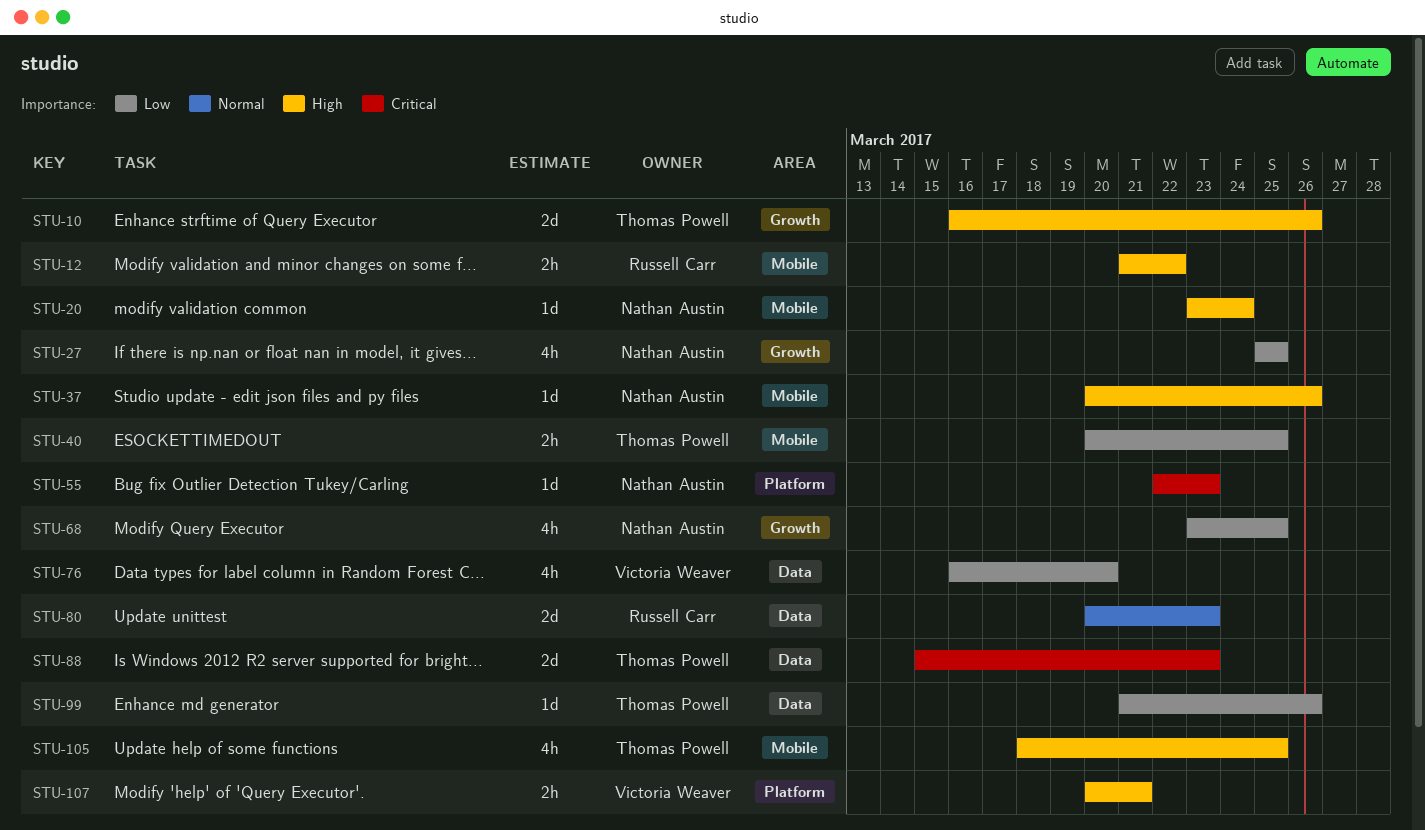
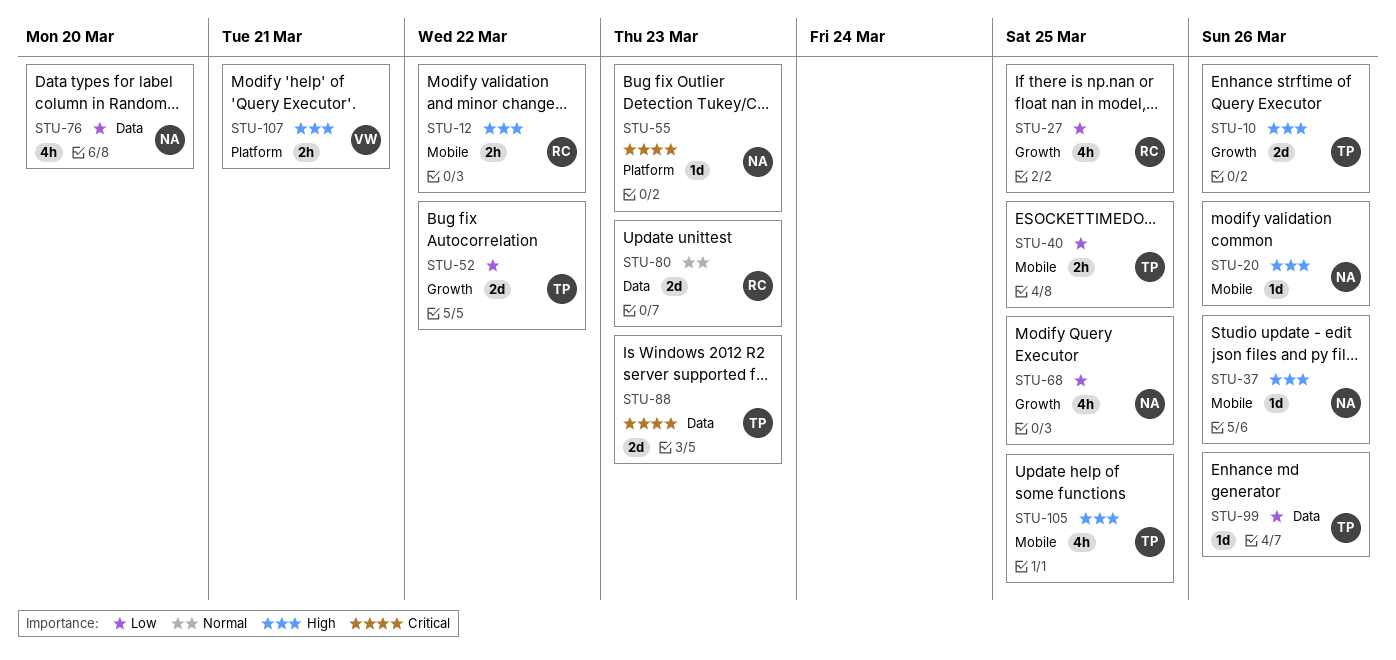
STU-20, due: Mar 24 -> Mar 26
STU-27, owner: Nathan Austin -> Russell Carr
STU-52: none -> present
STU-76, owner: Victoria Weaver -> Nathan Austin

